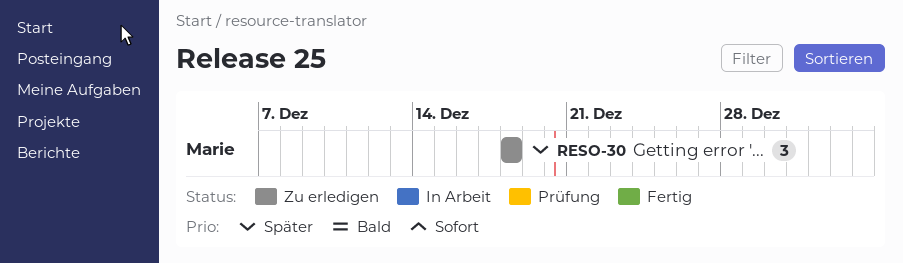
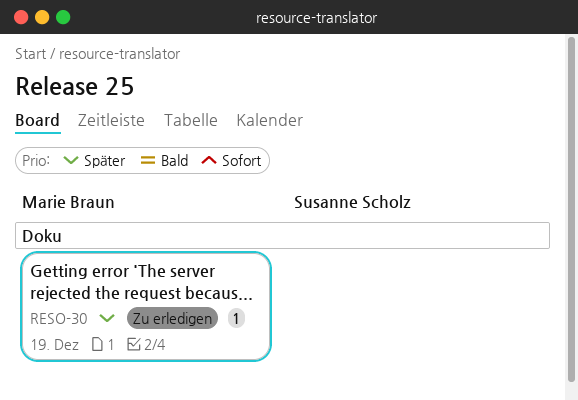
RESO-30, estimate: 3 -> 1
RESO-30, due: Dec 18 -> Dec 19

